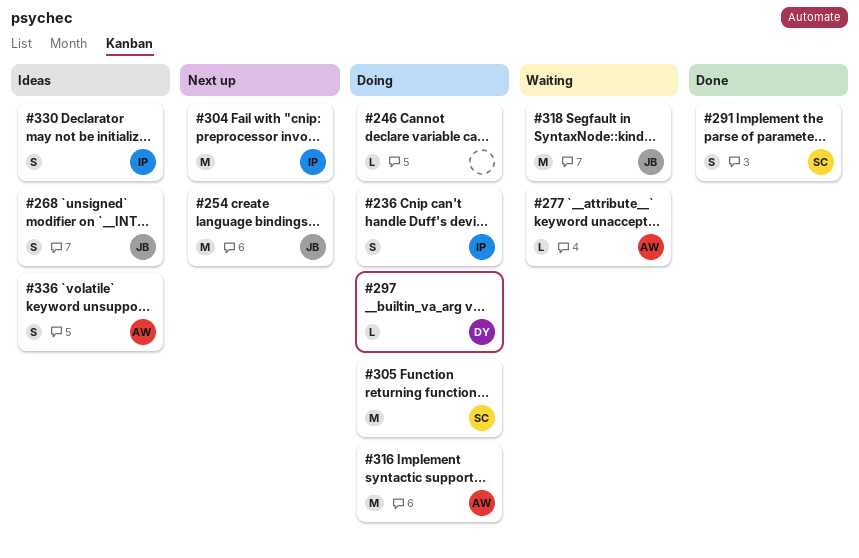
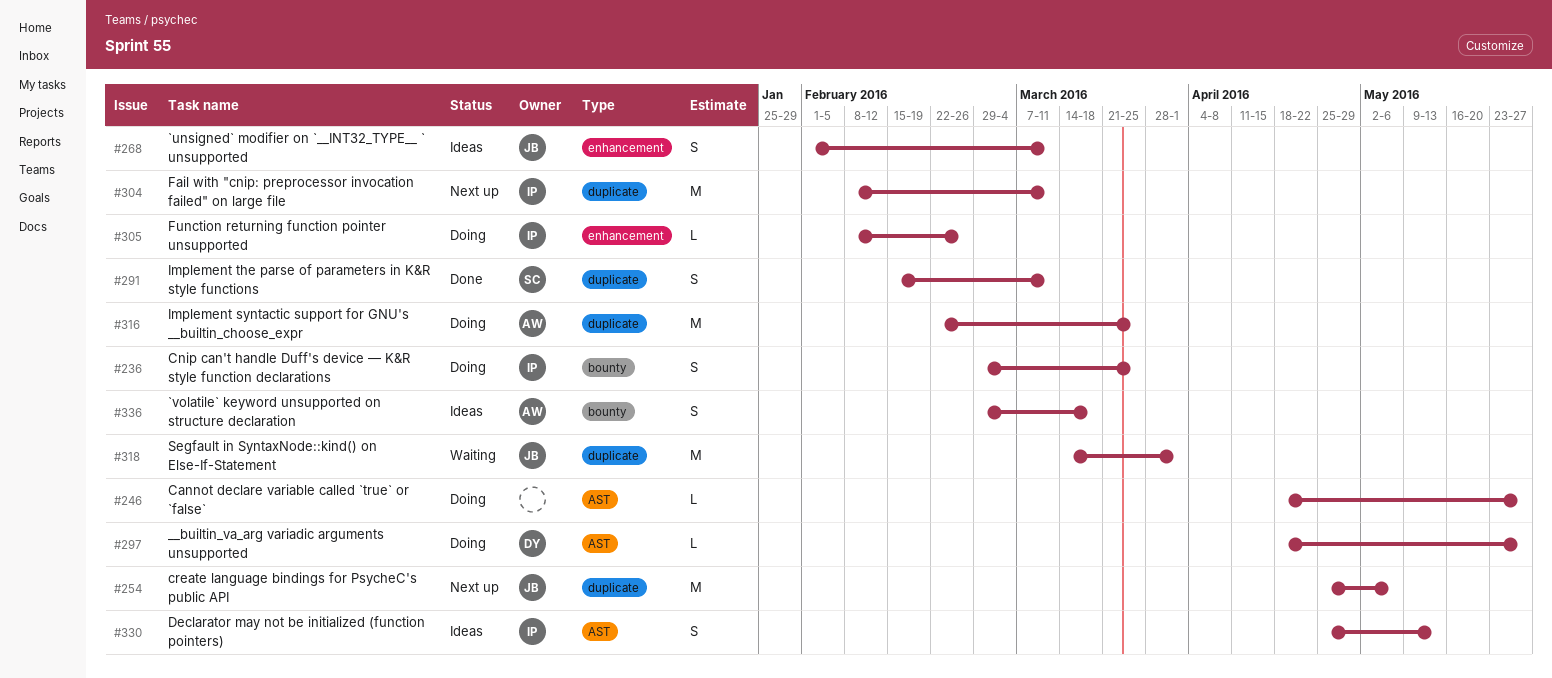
#277: present -> none
#305, owner: SC -> IP
#305, estimate: M -> L

